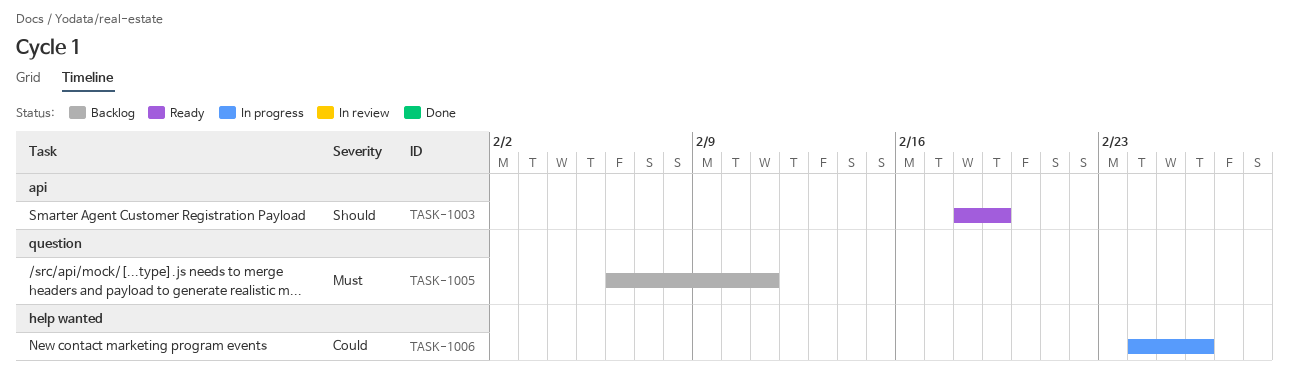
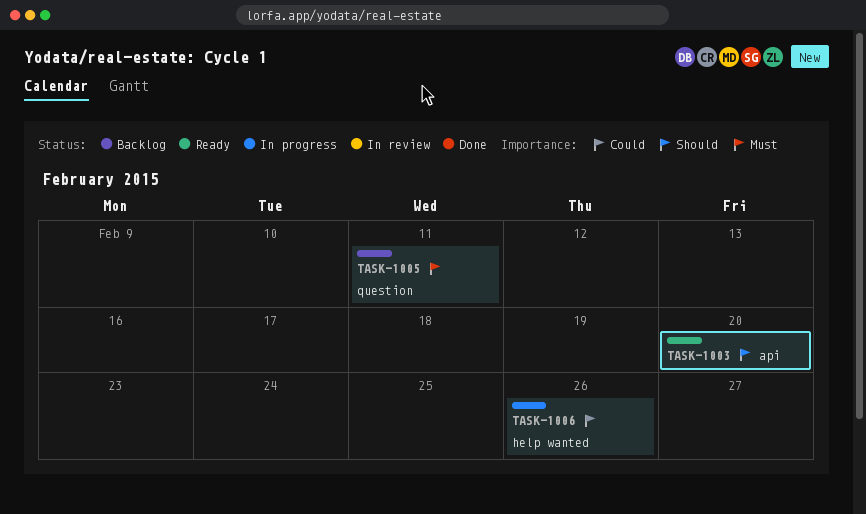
TASK-1003, due: Feb 19 -> Feb 20

